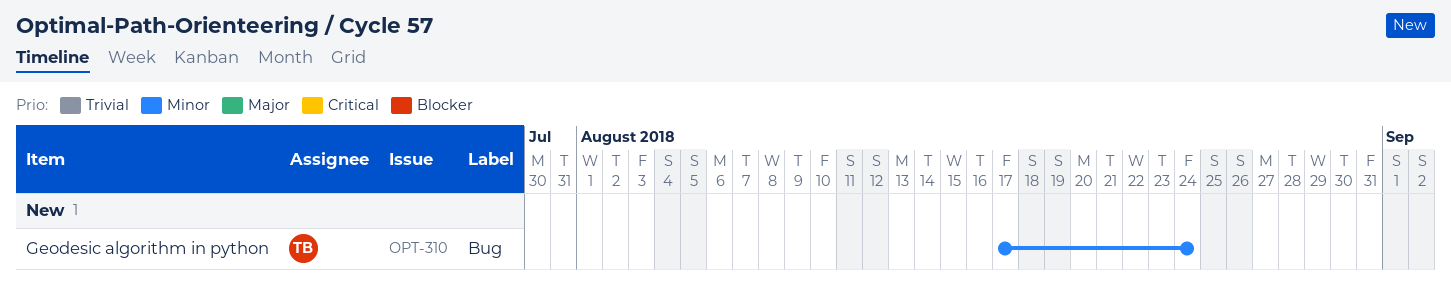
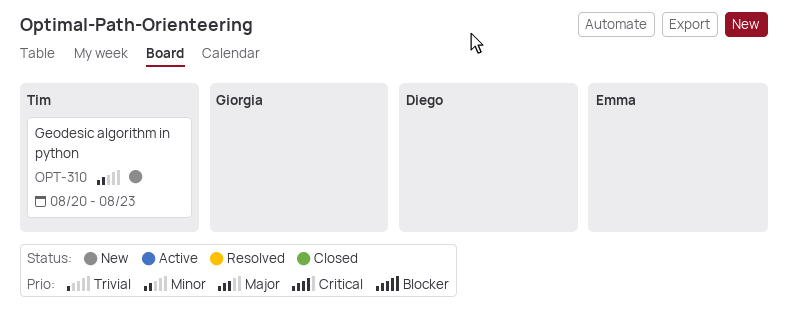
OPT-310, start: Aug 17 -> Aug 20
OPT-310, due: Aug 24 -> Aug 23

